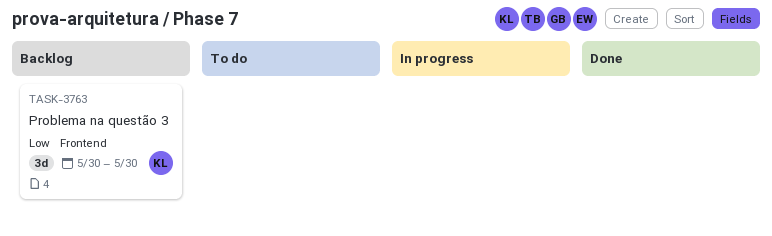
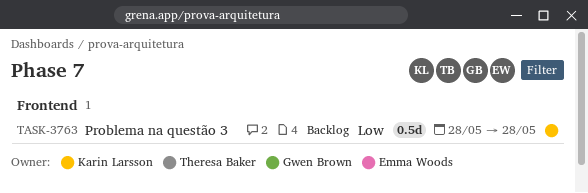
TASK-3763, estimate: 3d -> 0.5d
TASK-3763, start: May 30 -> May 28
TASK-3763, due: May 30 -> May 28

